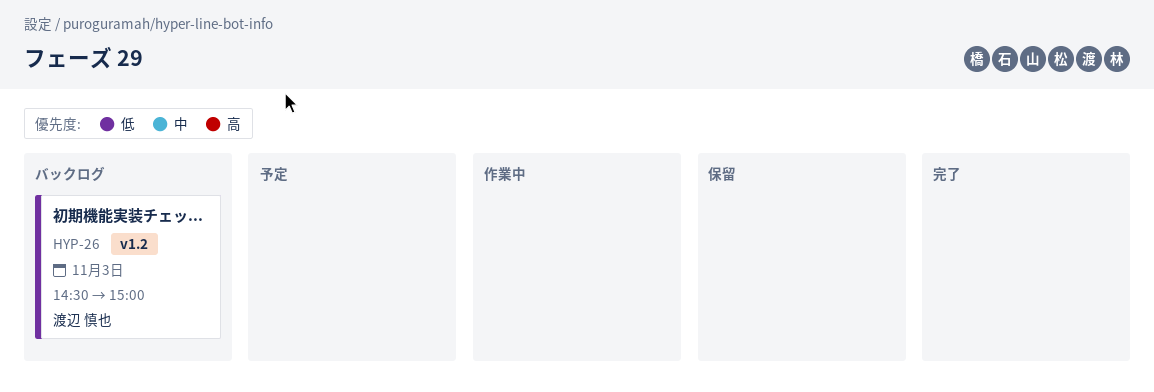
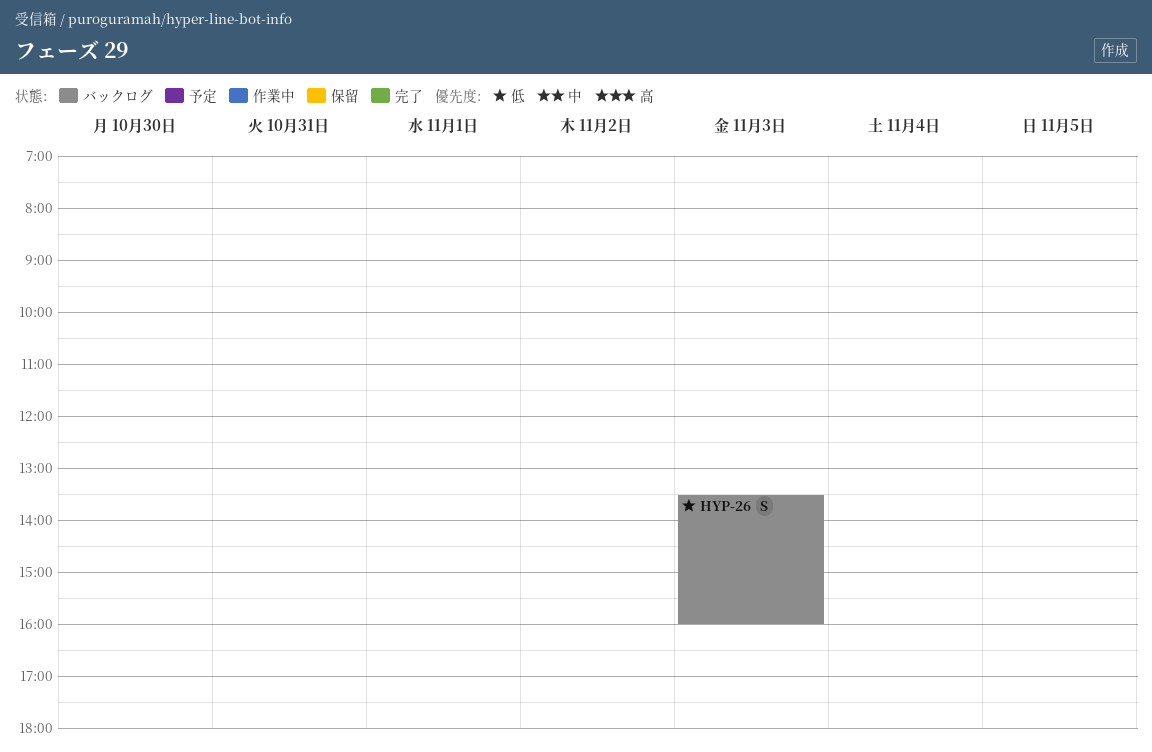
HYP-26, begins: 14:30 -> 13:30
HYP-26, ends: 15:00 -> 16:00

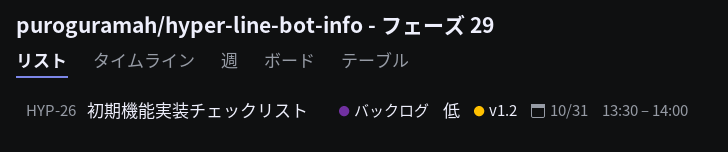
HYP-26, day: Nov 3 -> Oct 31
HYP-26, ends: 16:00 -> 14:00

